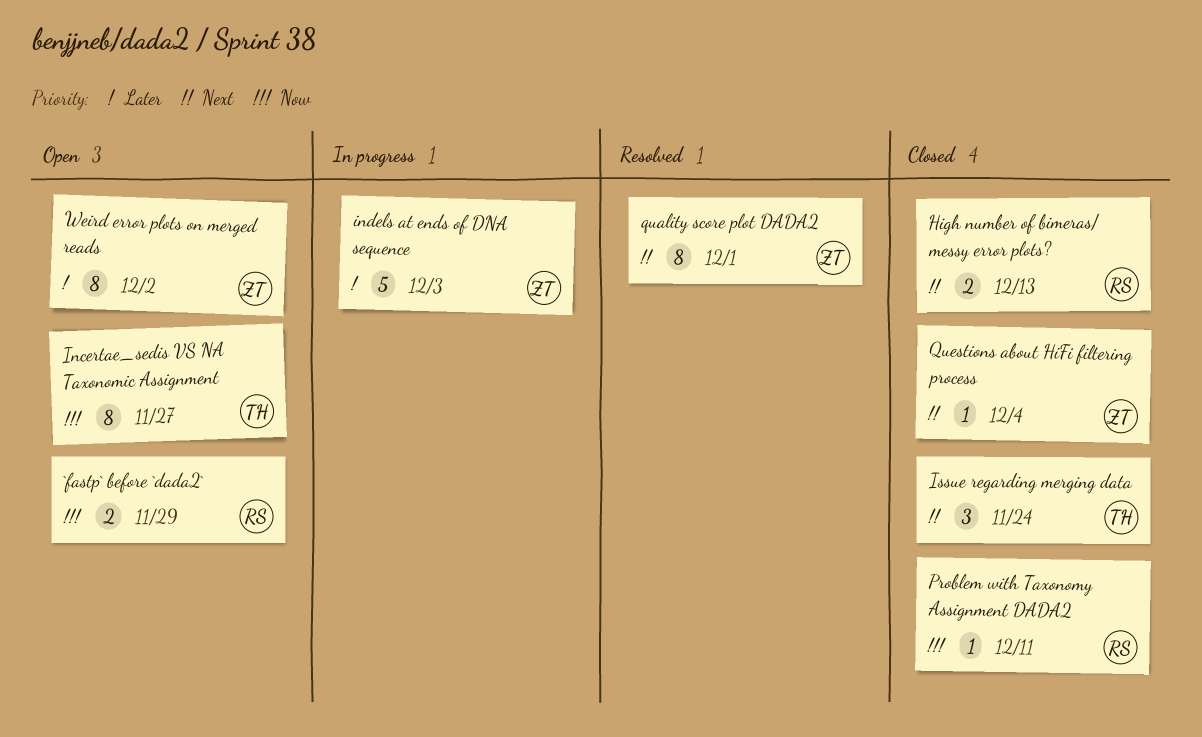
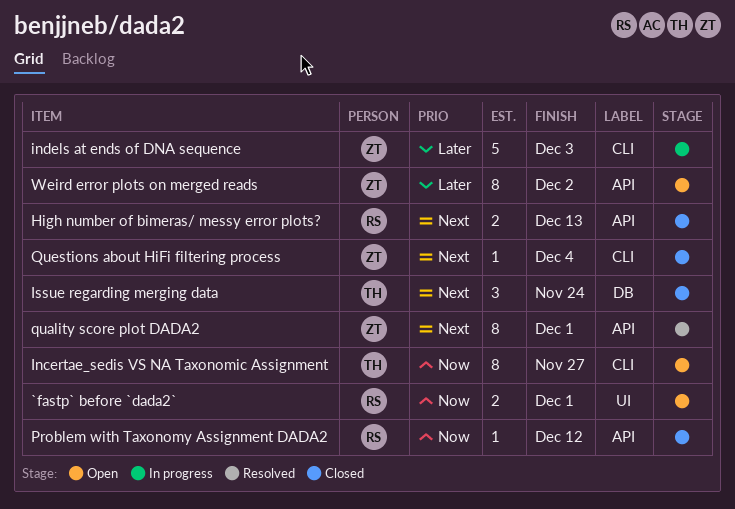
`fastp` before `dada2`, due: Nov 29 -> Dec 1
Problem with Taxonomy Assignment DADA2, due: Dec 11 -> Dec 12

